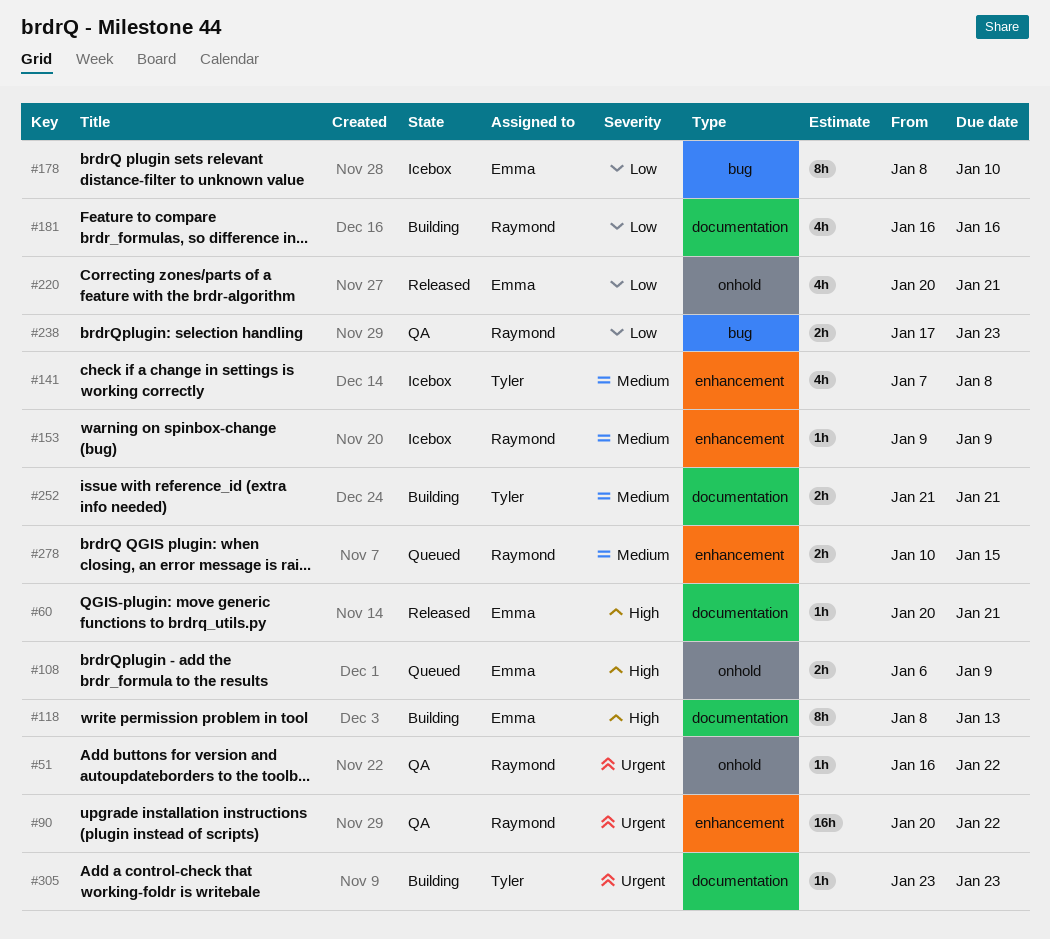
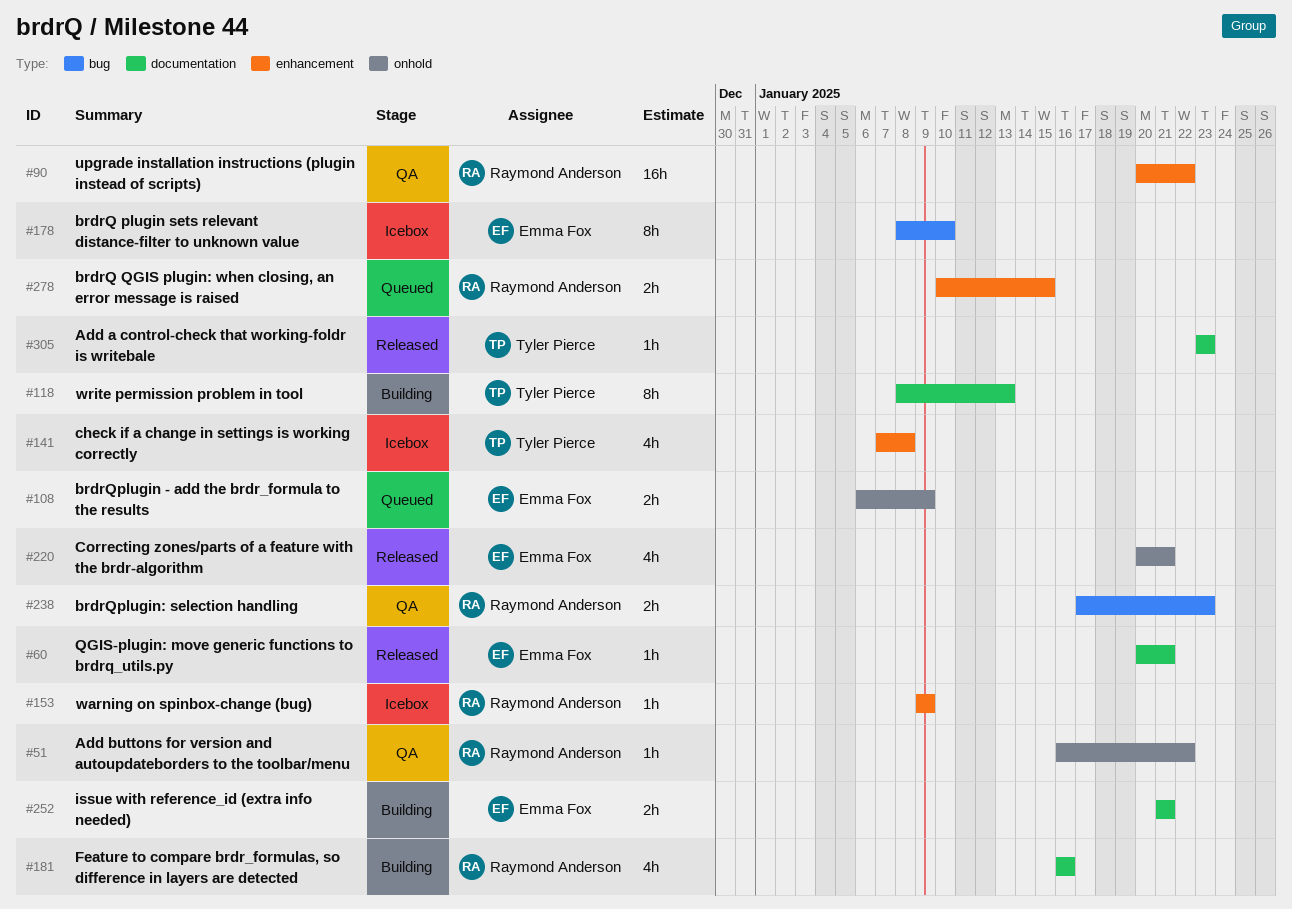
#118, owner: Emma Fox -> Tyler Pierce
#252, owner: Tyler Pierce -> Emma Fox
#305, status: Building -> Released

